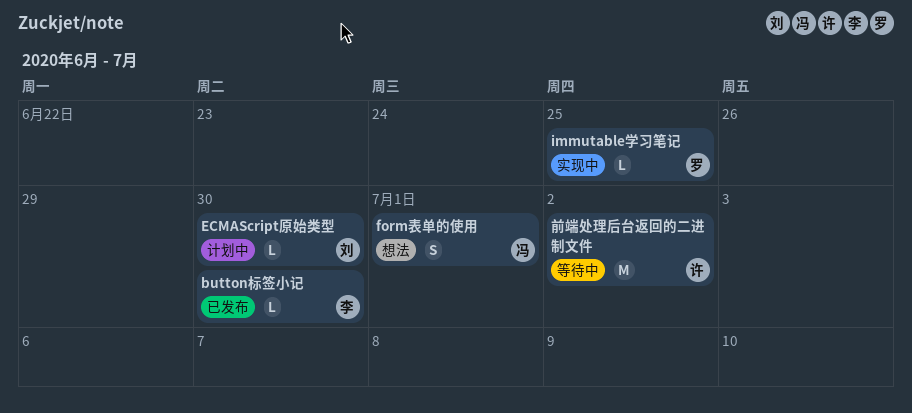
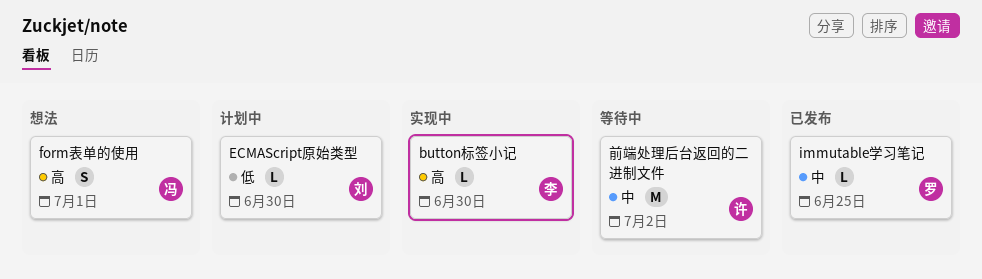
button标签小记, status: 已发布 -> 实现中
immutable学习笔记, status: 实现中 -> 已发布

